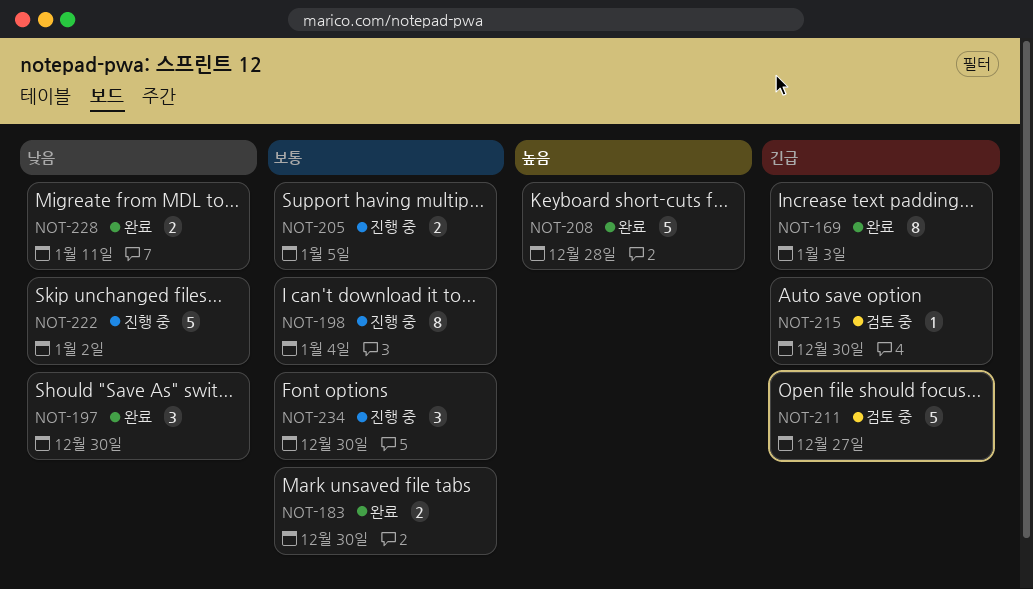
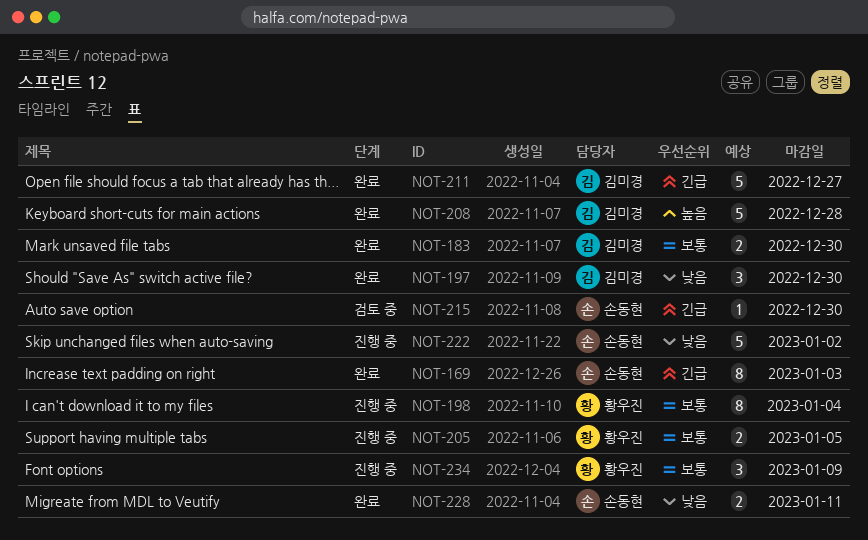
NOT-211, status: 검토 중 -> 완료
NOT-234, due: Dec 30 -> Jan 9

